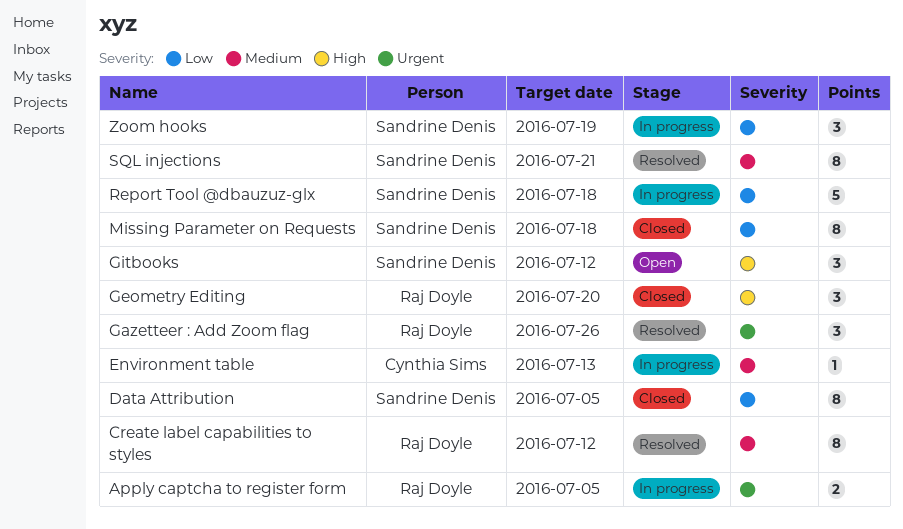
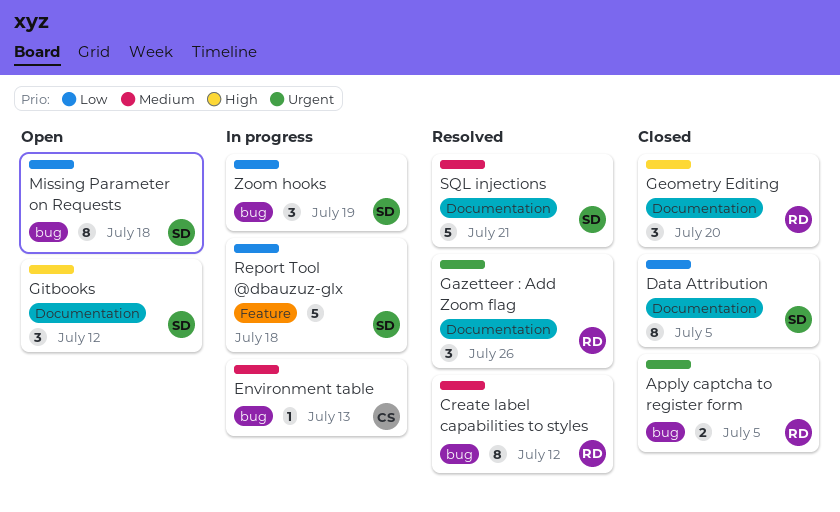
Apply captcha to register form, status: In progress -> Closed
Missing Parameter on Requests, status: Closed -> Open
SQL injections, estimate: 8 -> 5

